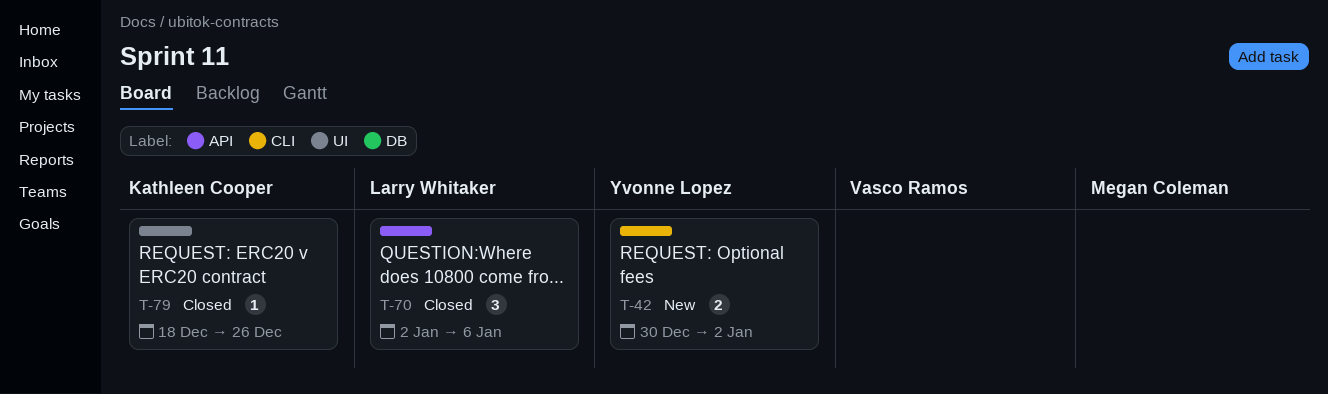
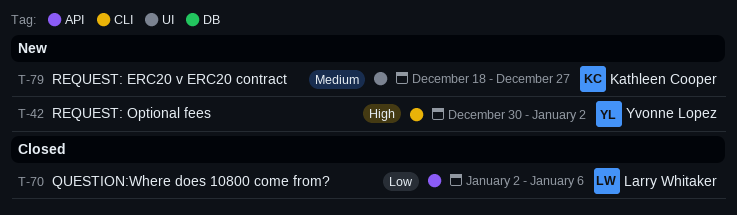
T-79, status: Closed -> New
T-79, due: Dec 26 -> Dec 27

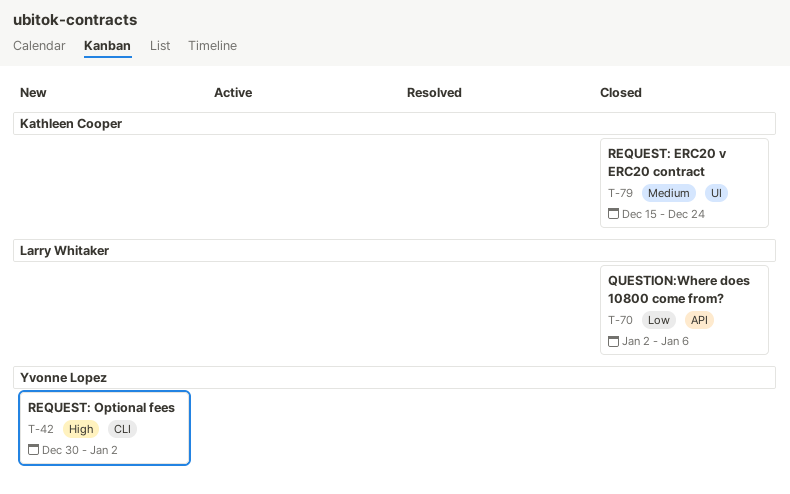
T-79, status: New -> Closed
T-79, start: Dec 18 -> Dec 15
T-79, due: Dec 27 -> Dec 24

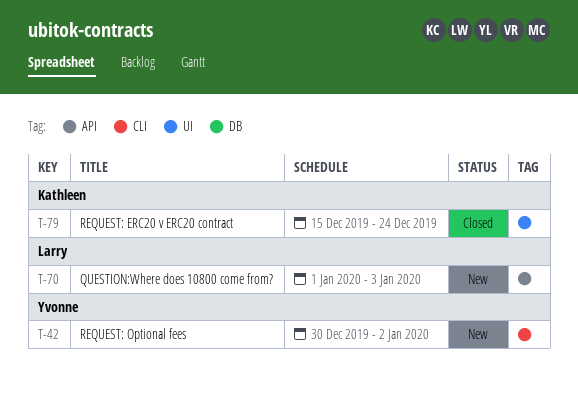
T-70, status: Closed -> New
T-70, start: Jan 2 -> Jan 1
T-70, due: Jan 6 -> Jan 3

